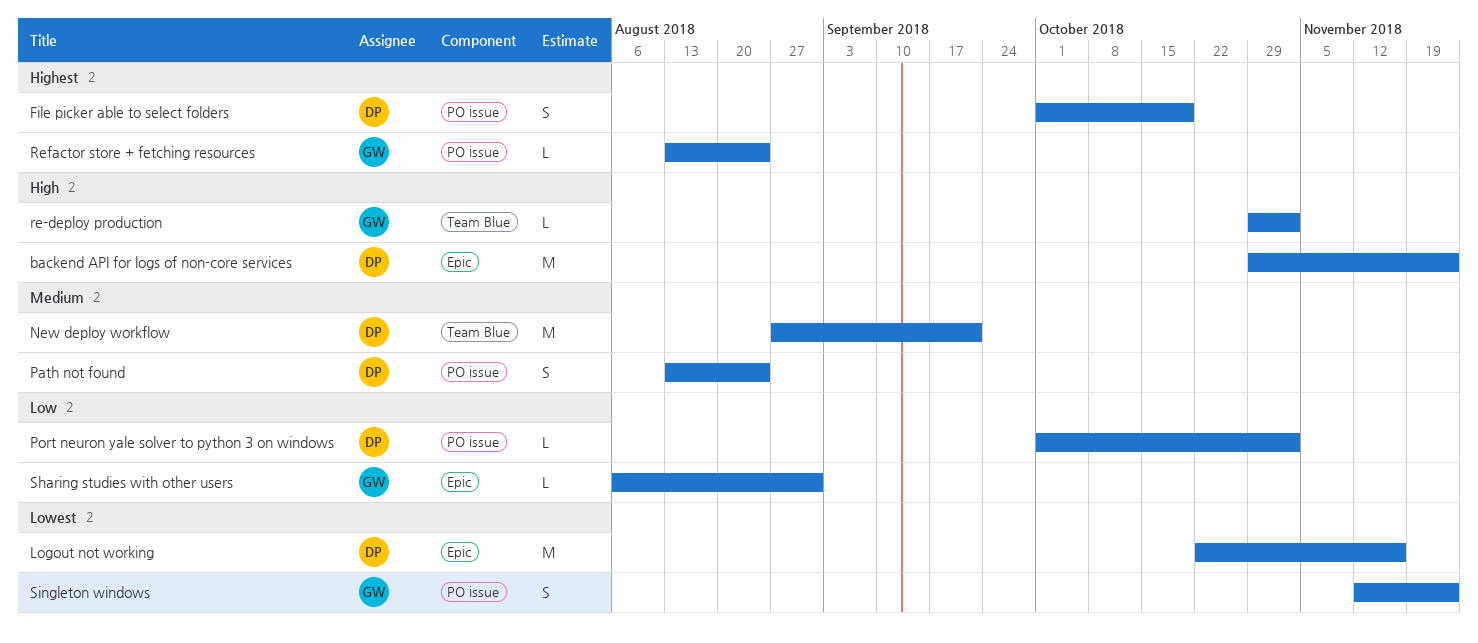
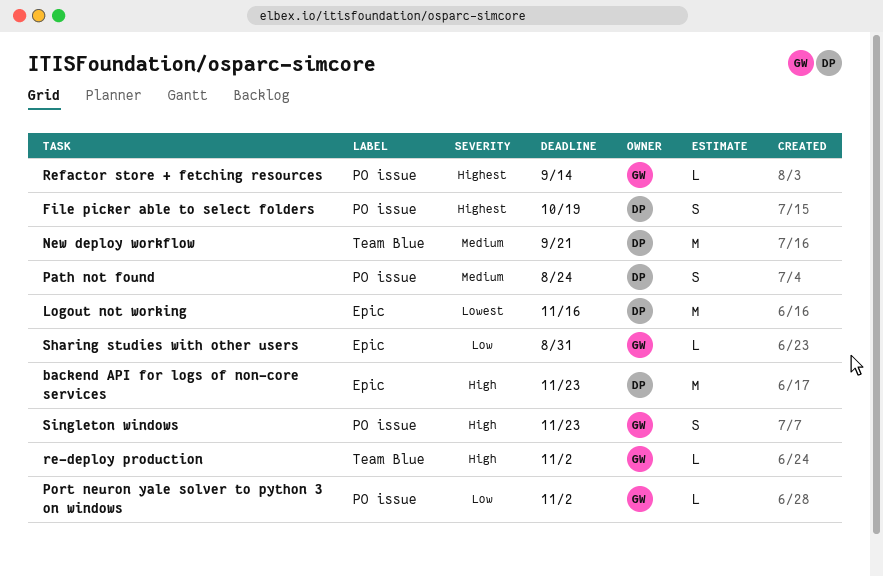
Port neuron yale solver to python 3 on windows, owner: DP -> GW
Refactor store + fetching resources, due: Aug 24 -> Sep 14
Singleton windows, priority: Lowest -> High

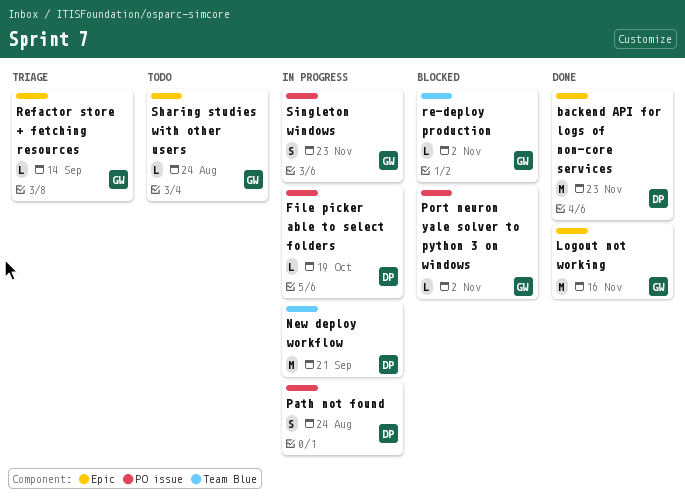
File picker able to select folders, estimate: S -> L
Logout not working, owner: DP -> GW
Refactor store + fetching resources, label: PO issue -> Epic
Sharing studies with other users, due: Aug 31 -> Aug 24

